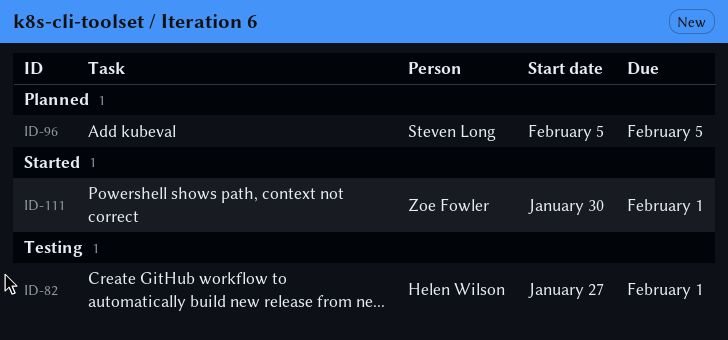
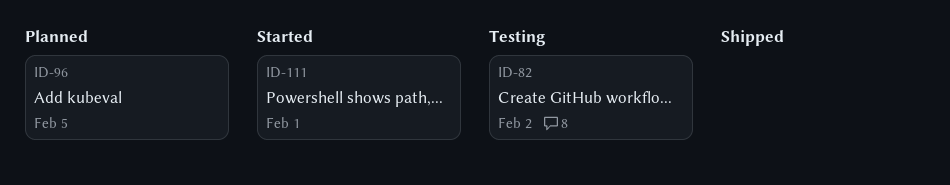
ID-82, due: Feb 1 -> Feb 2

